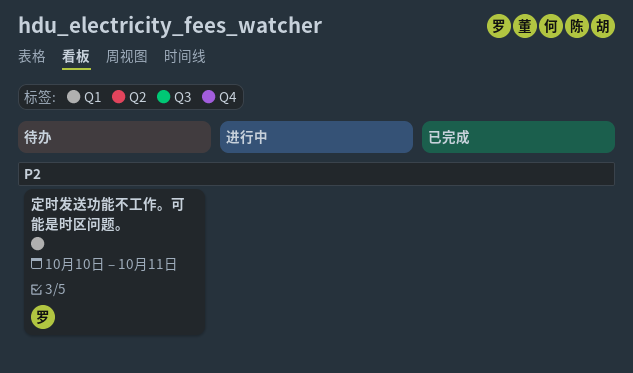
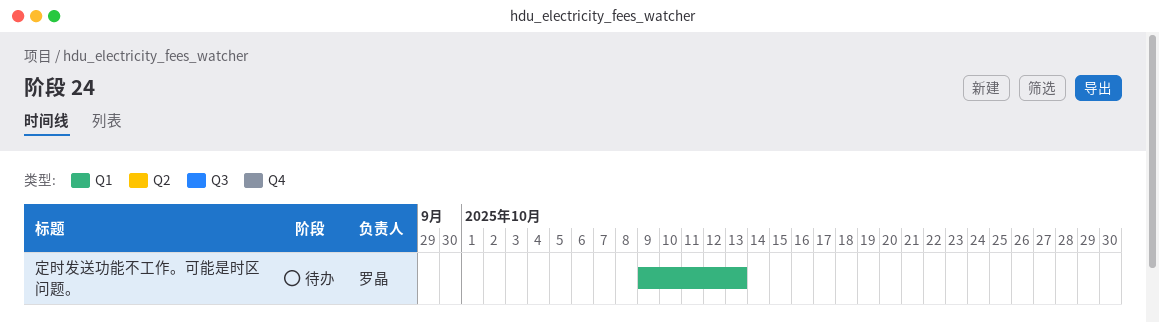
定时发送功能不工作。可能是时区问题。, start: Oct 10 -> Oct 9
定时发送功能不工作。可能是时区问题。, due: Oct 11 -> Oct 13

